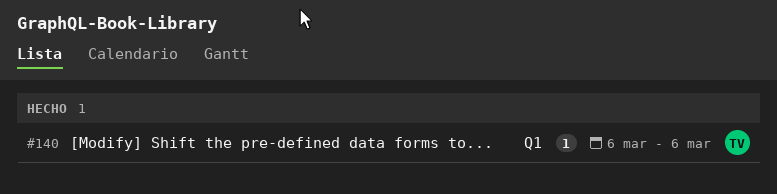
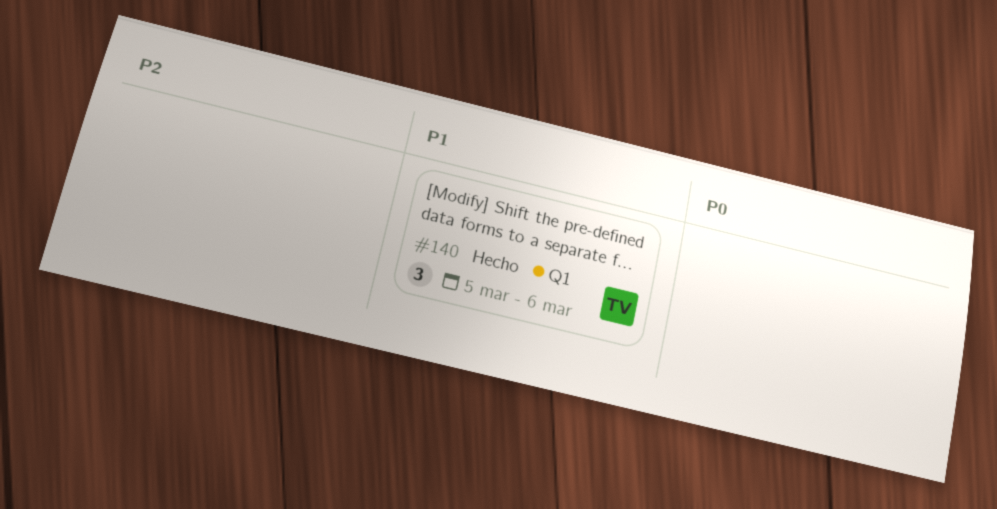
#140, estimate: 1 -> 3
#140, start: Mar 6 -> Mar 5

